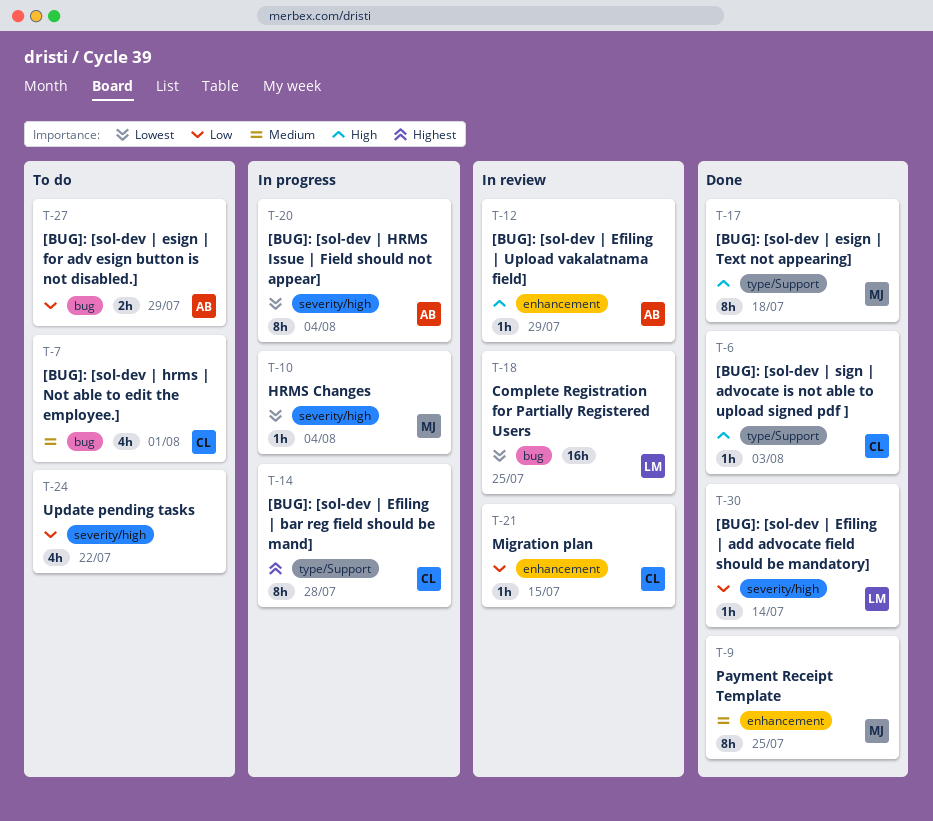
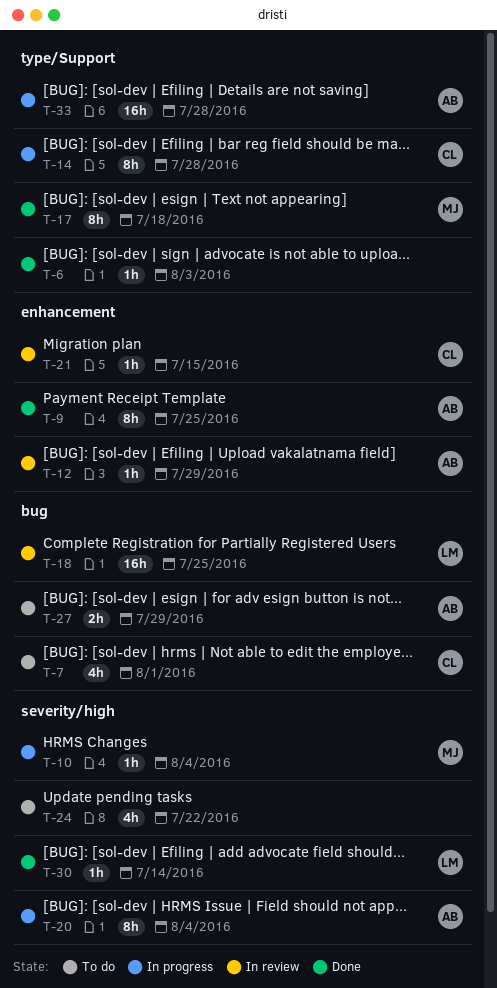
T-6, owner: CL -> none
T-9, owner: MJ -> AB
T-33: none -> present

